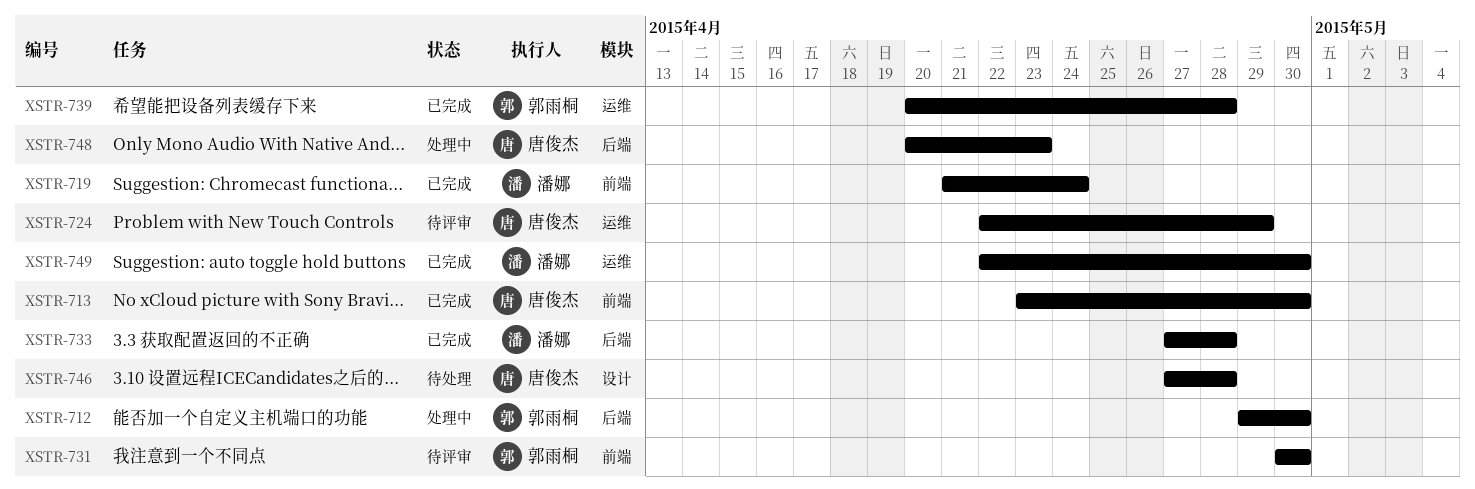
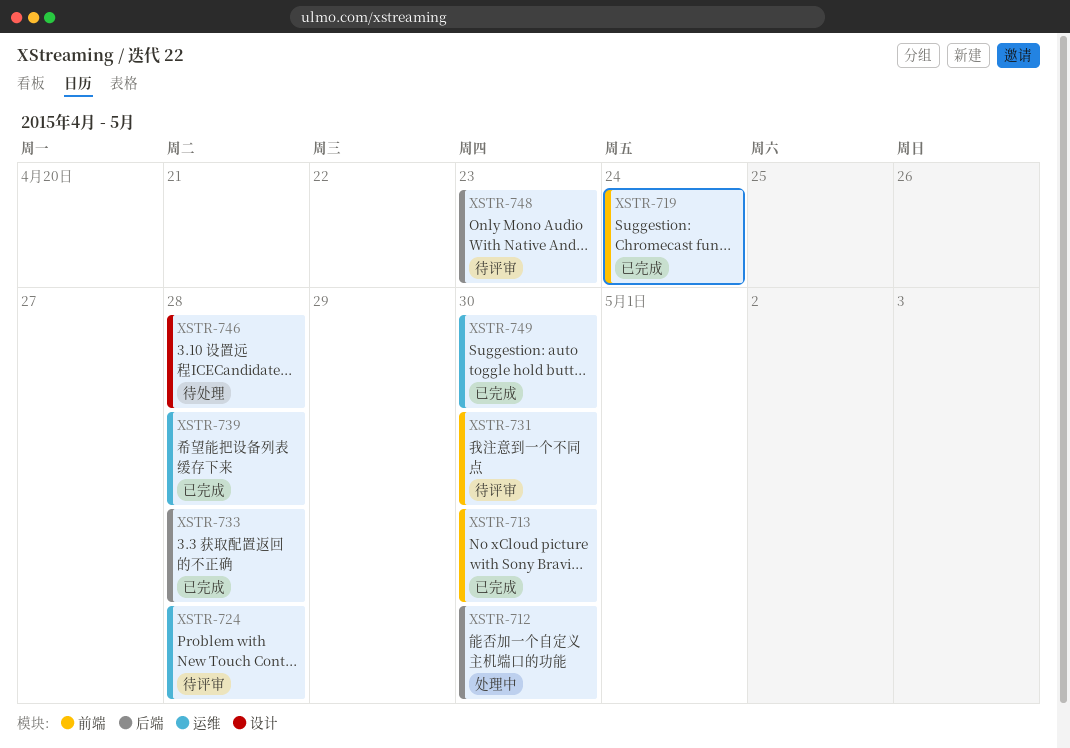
XSTR-724, due: Apr 29 -> Apr 28
XSTR-748, status: 处理中 -> 待评审

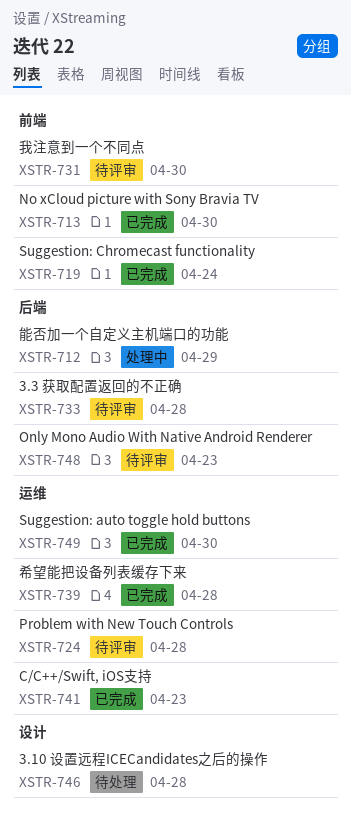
XSTR-712, due: Apr 30 -> Apr 29
XSTR-733, status: 已完成 -> 待评审
XSTR-741: none -> present

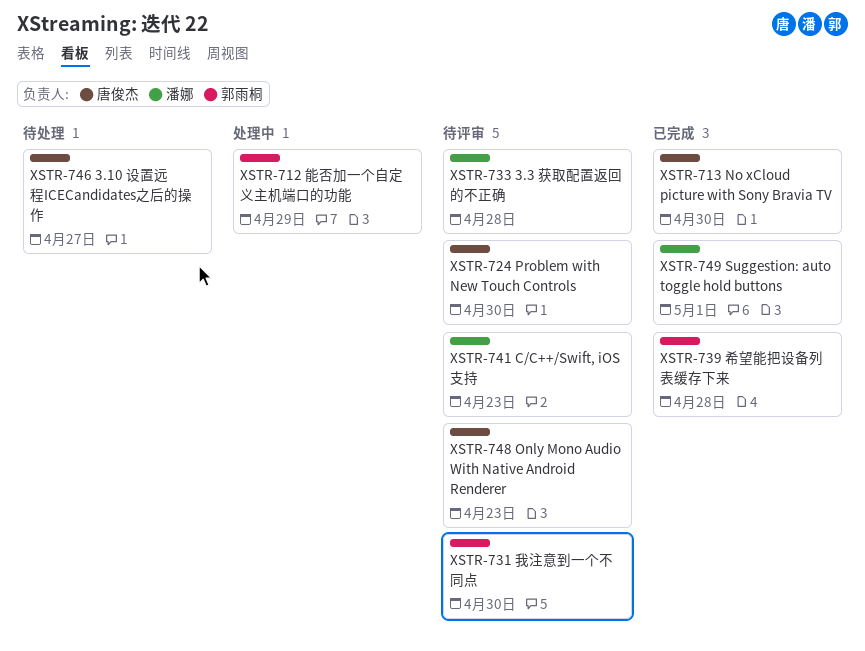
XSTR-719: present -> none
XSTR-724, due: Apr 28 -> Apr 30
XSTR-741, status: 已完成 -> 待评审
XSTR-746, due: Apr 28 -> Apr 27
XSTR-749, due: Apr 30 -> May 1

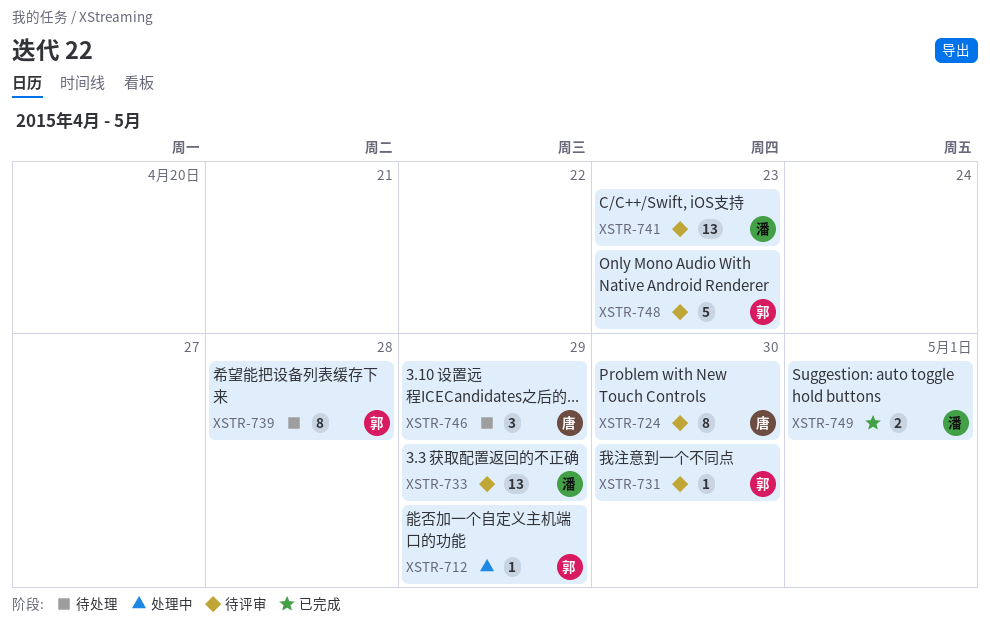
XSTR-713: present -> none
XSTR-733, due: Apr 28 -> Apr 29
XSTR-739, status: 已完成 -> 待处理
XSTR-746, due: Apr 27 -> Apr 29
XSTR-748, owner: 唐俊杰 -> 郭雨桐

